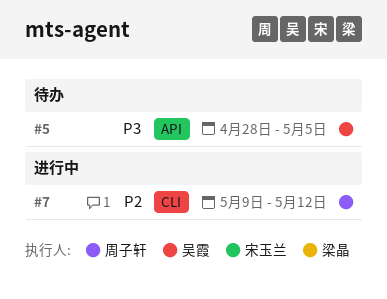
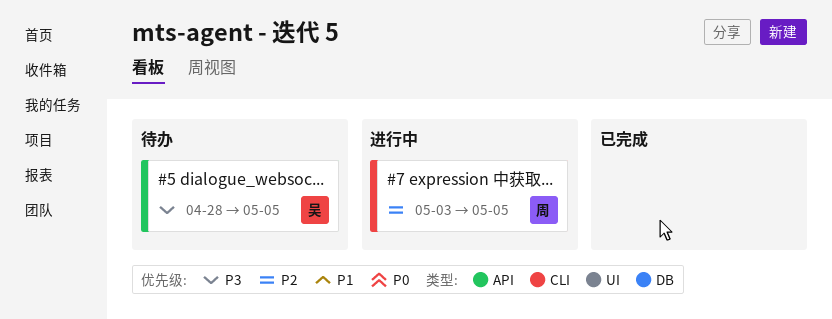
#7, start: May 9 -> May 3
#7, due: May 12 -> May 5

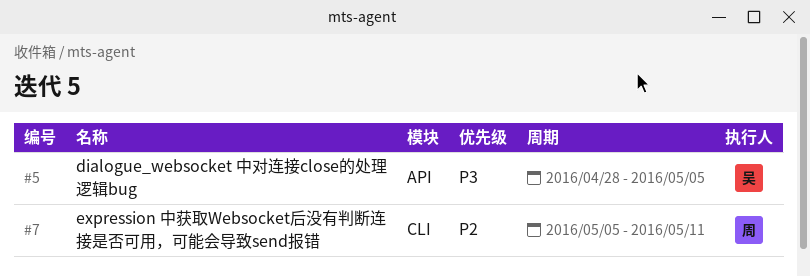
#7, start: May 3 -> May 5
#7, due: May 5 -> May 11

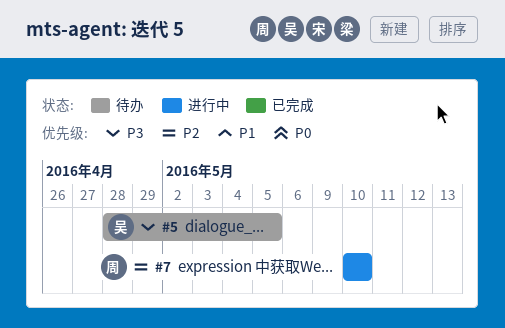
#7, start: May 5 -> May 10
#7, due: May 11 -> May 10

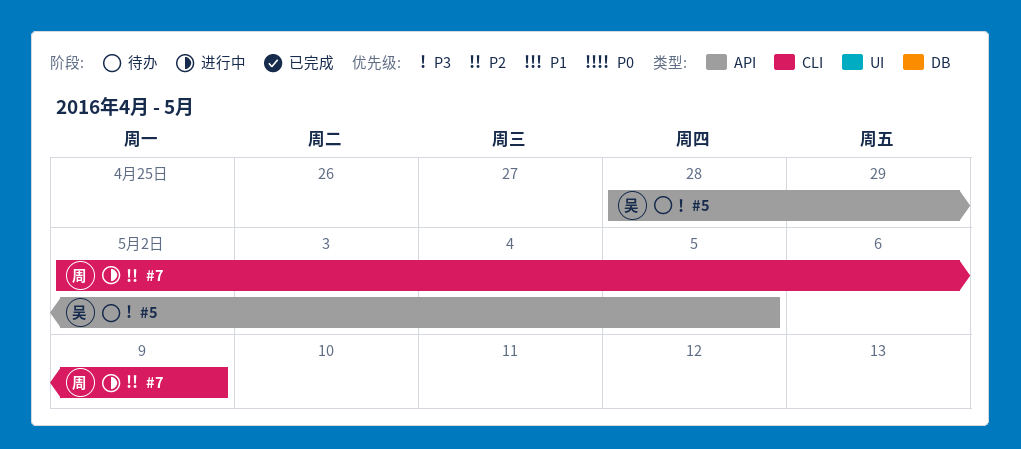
#7, start: May 10 -> May 2
#7, due: May 10 -> May 9

